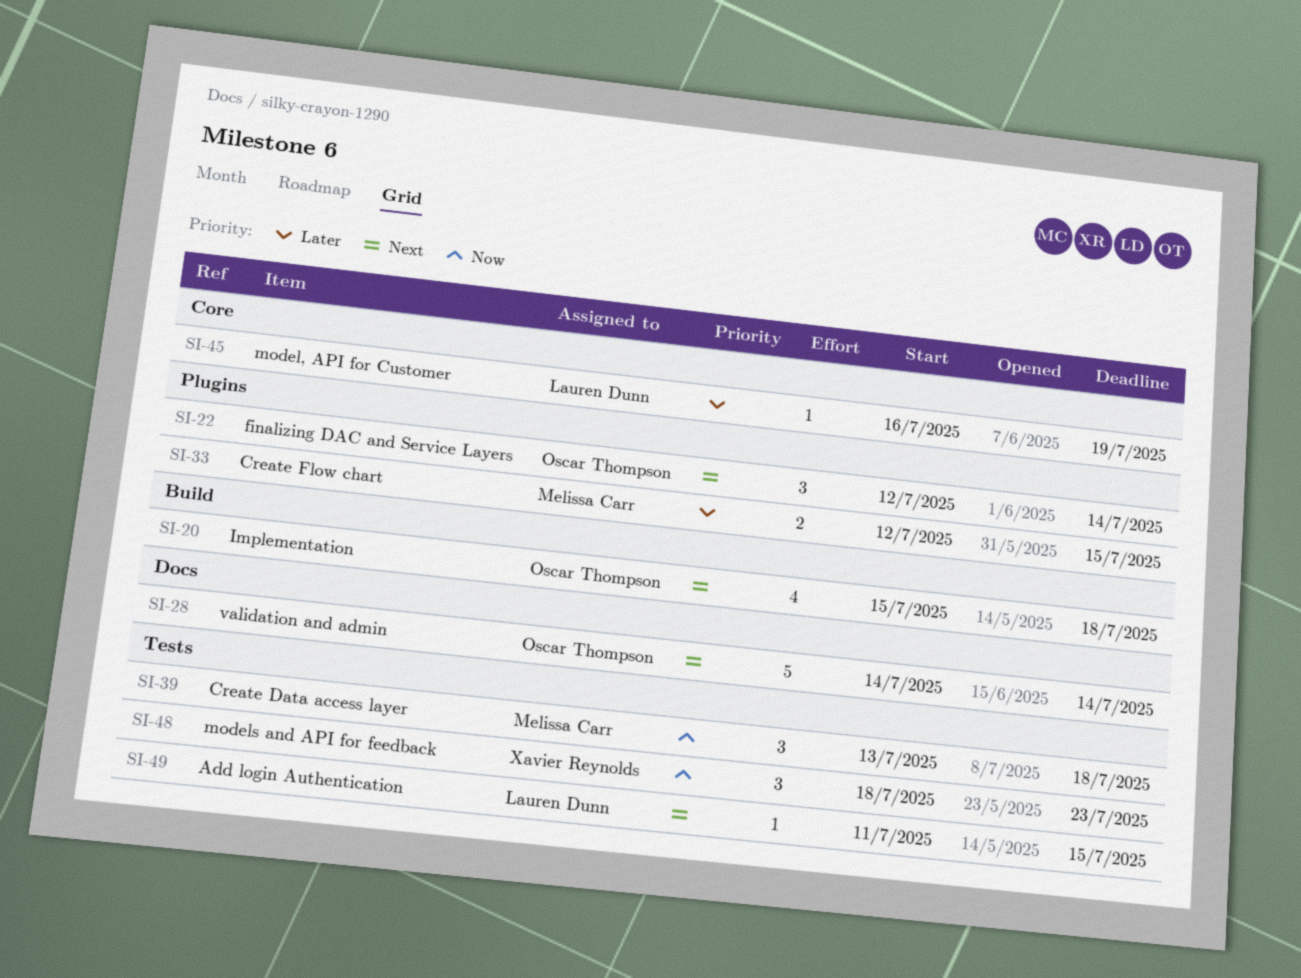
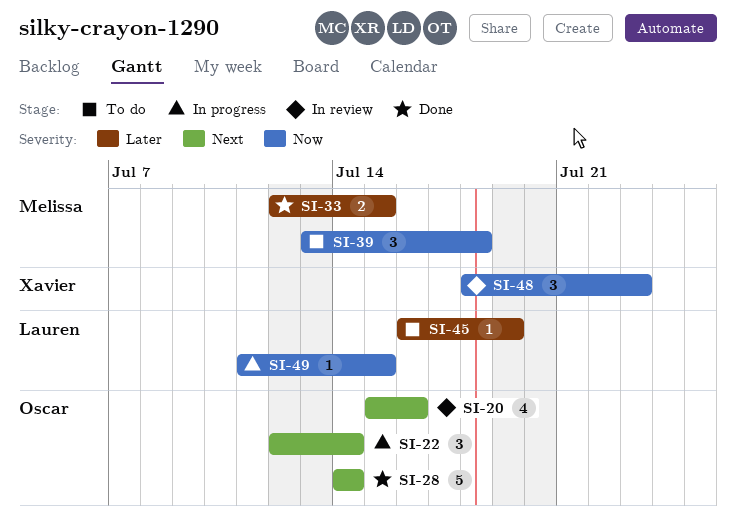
SI-20, due: Jul 18 -> Jul 16
SI-49, priority: Next -> Now

